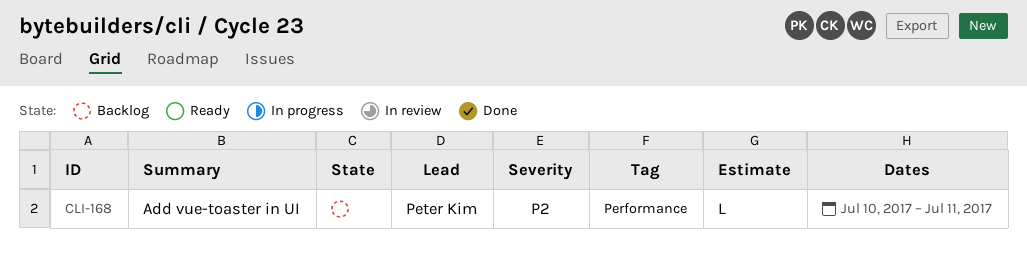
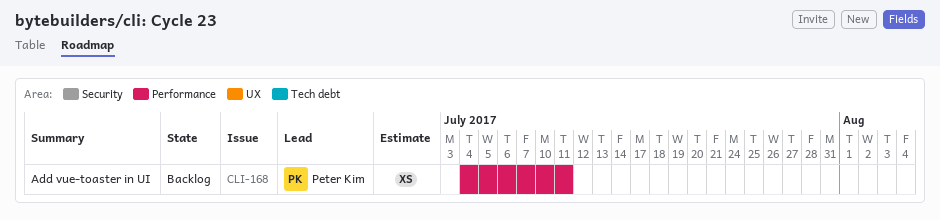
CLI-168, estimate: L -> XS
CLI-168, start: Jul 10 -> Jul 4

